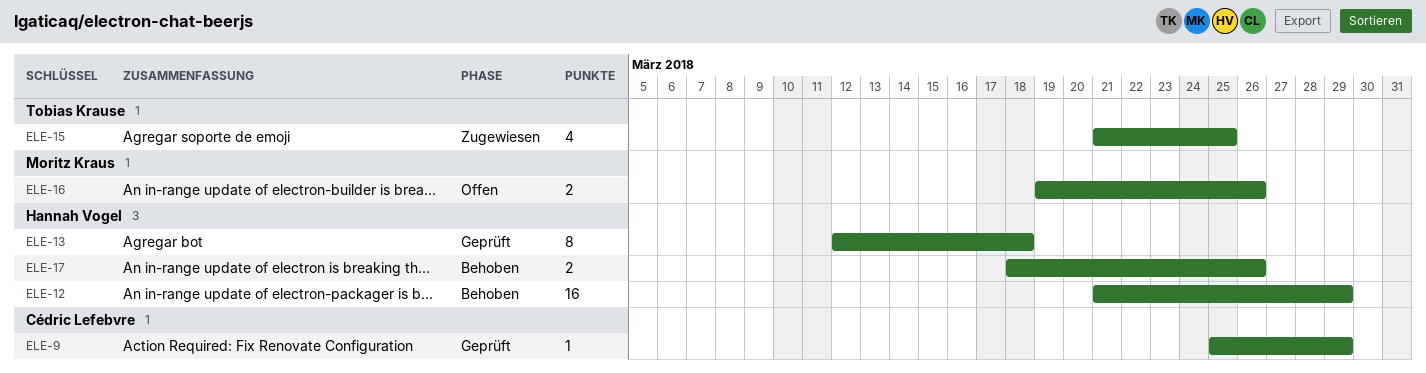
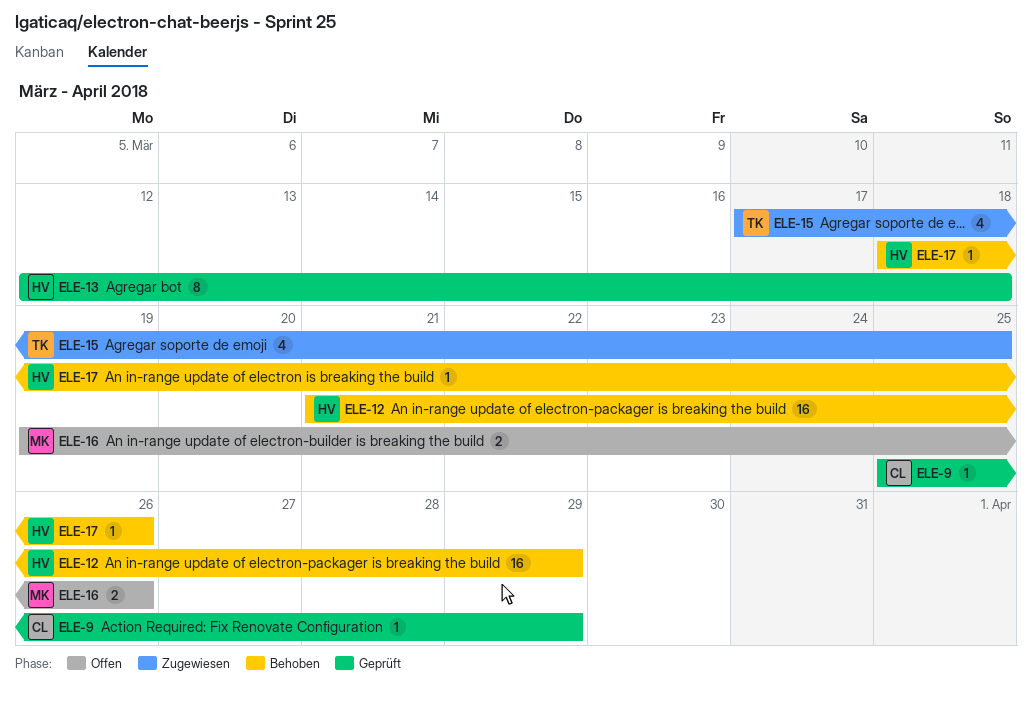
ELE-15, start: Mar 21 -> Mar 17
ELE-17, estimate: 2 -> 1

